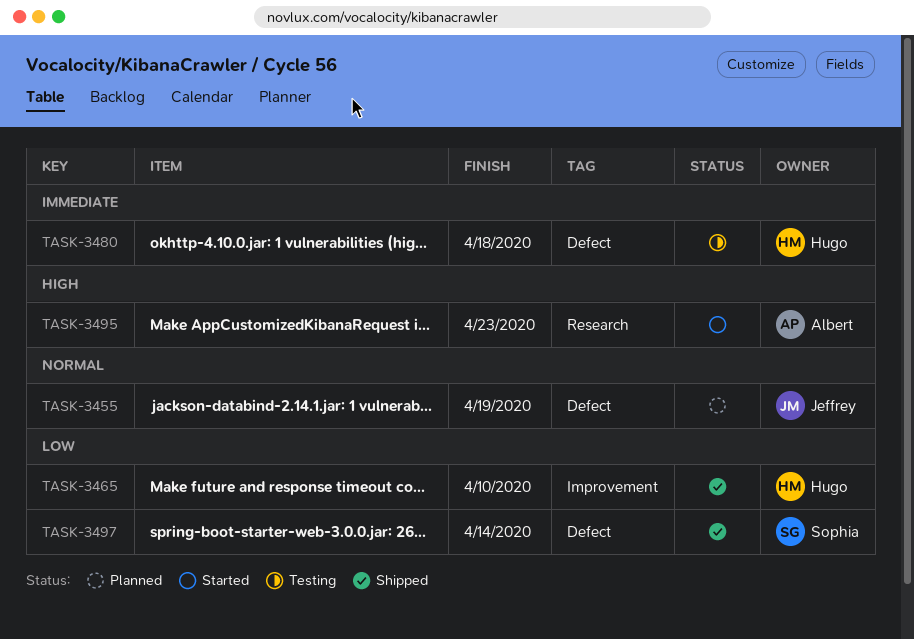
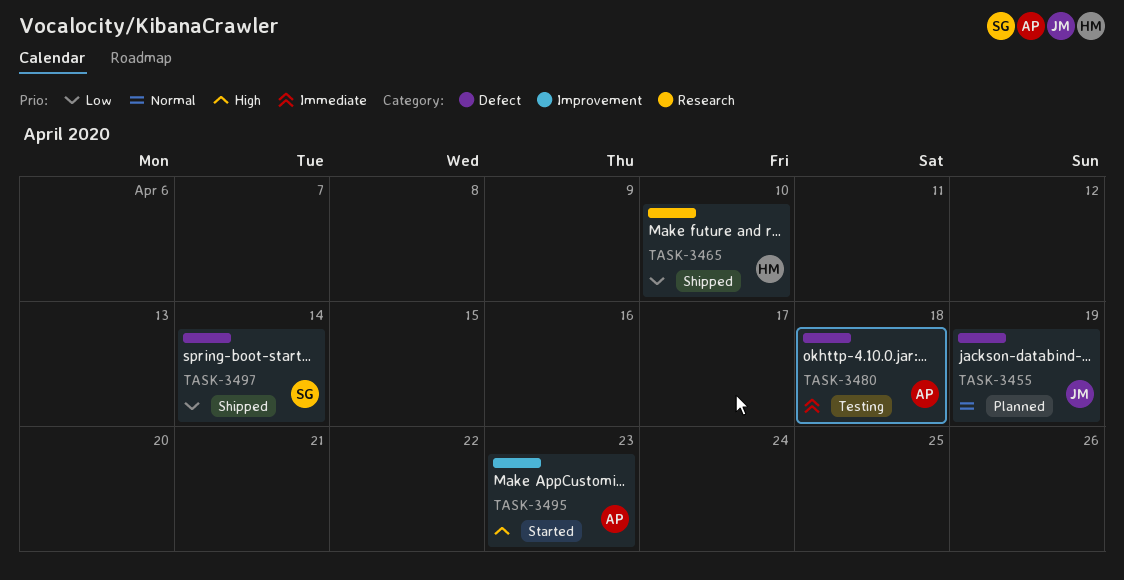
TASK-3465, label: Improvement -> Research
TASK-3480, owner: Hugo -> Albert
TASK-3495, label: Research -> Improvement

